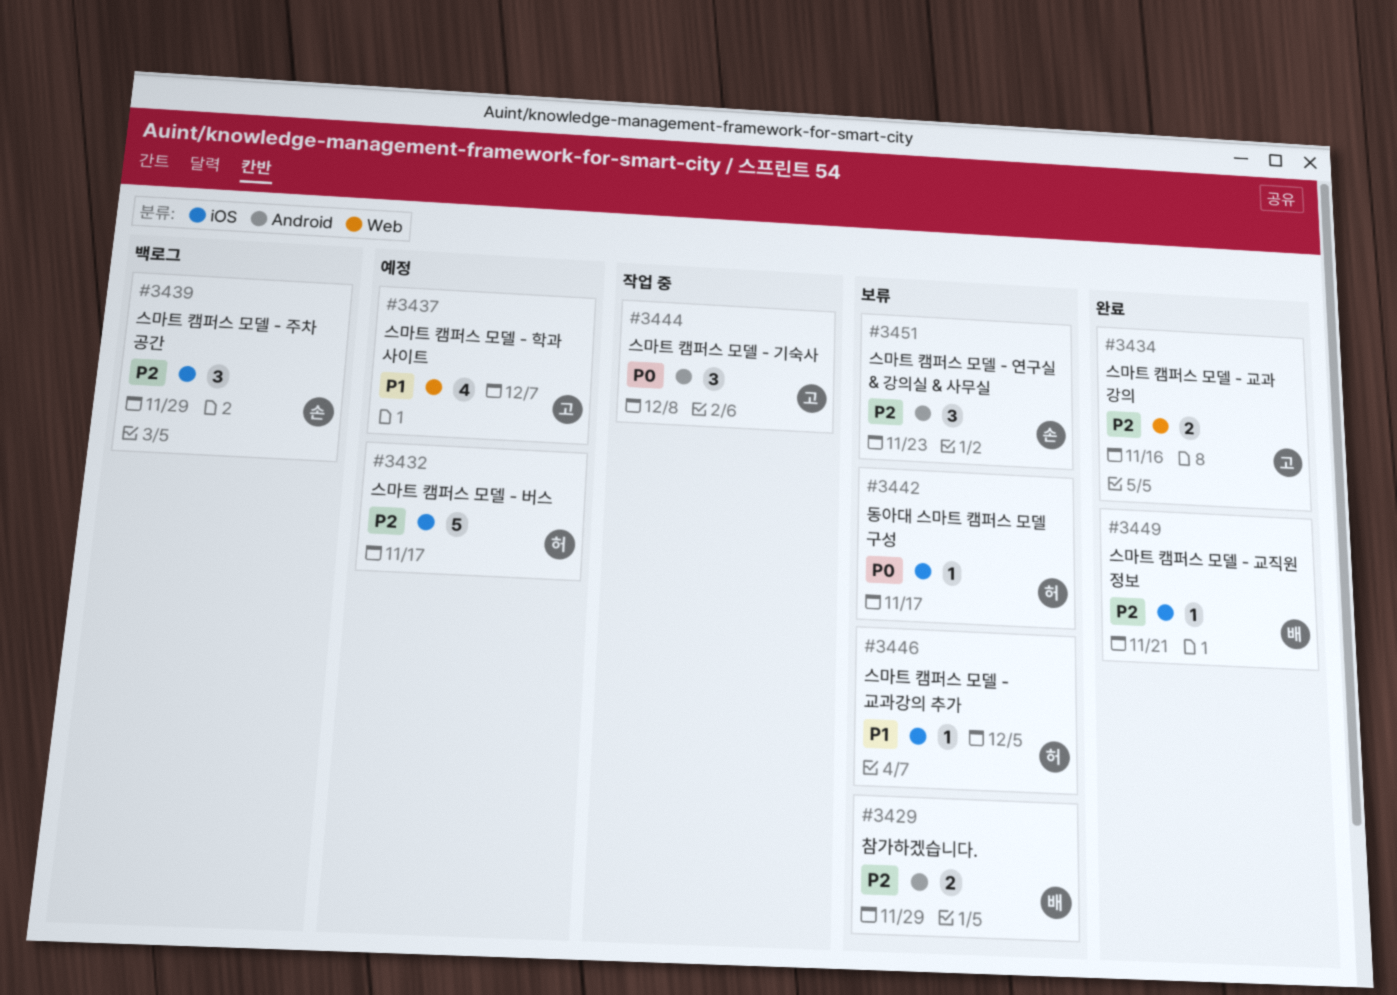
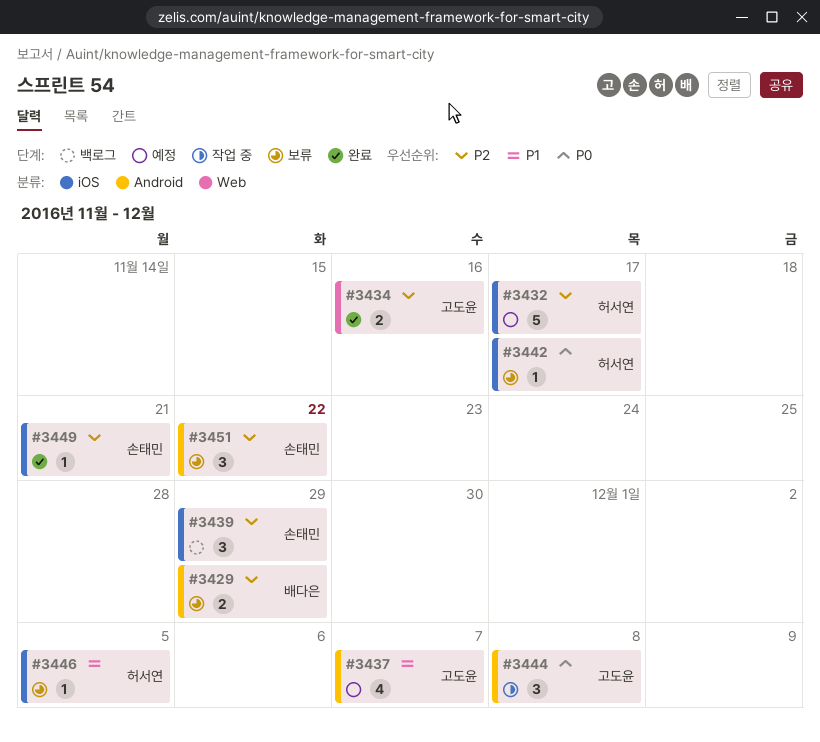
#3437, label: Web -> Android
#3449, owner: 배다은 -> 손태민
#3451, due: Nov 23 -> Nov 22

